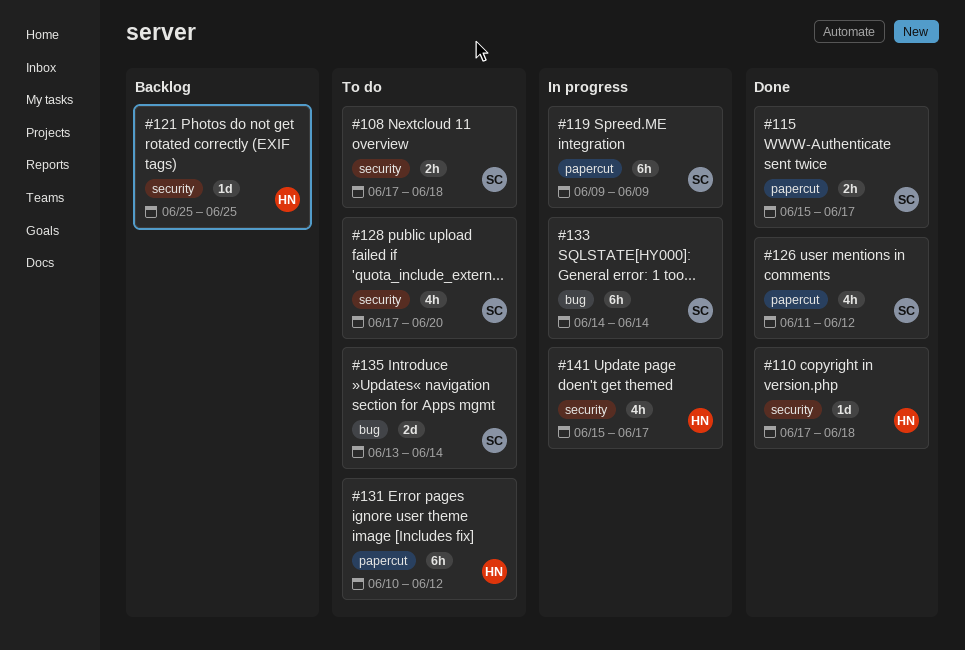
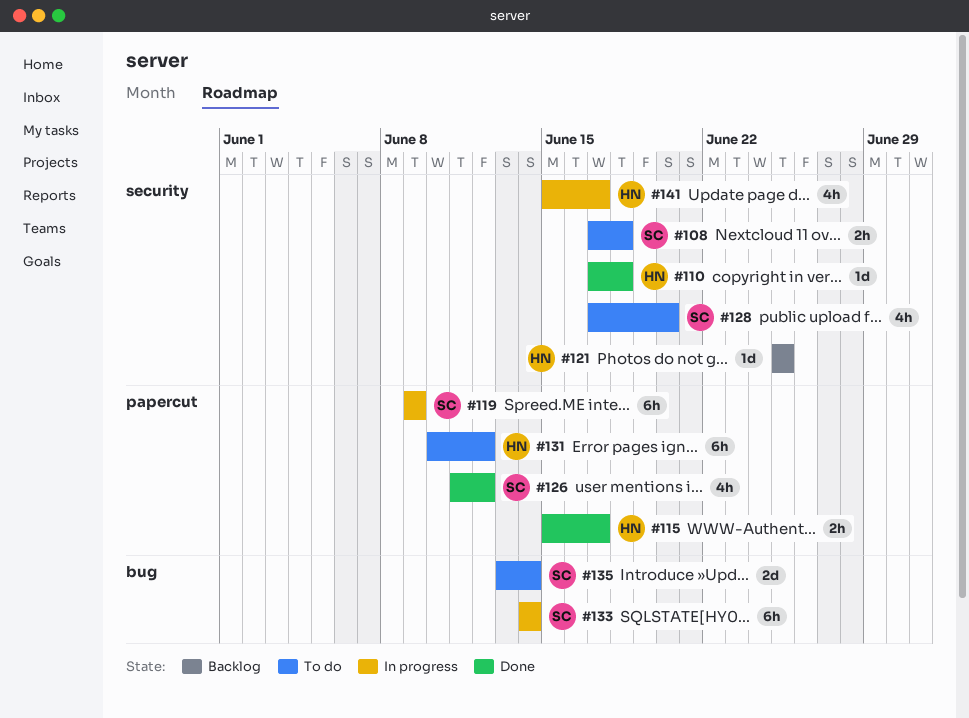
#115, owner: SC -> HN

